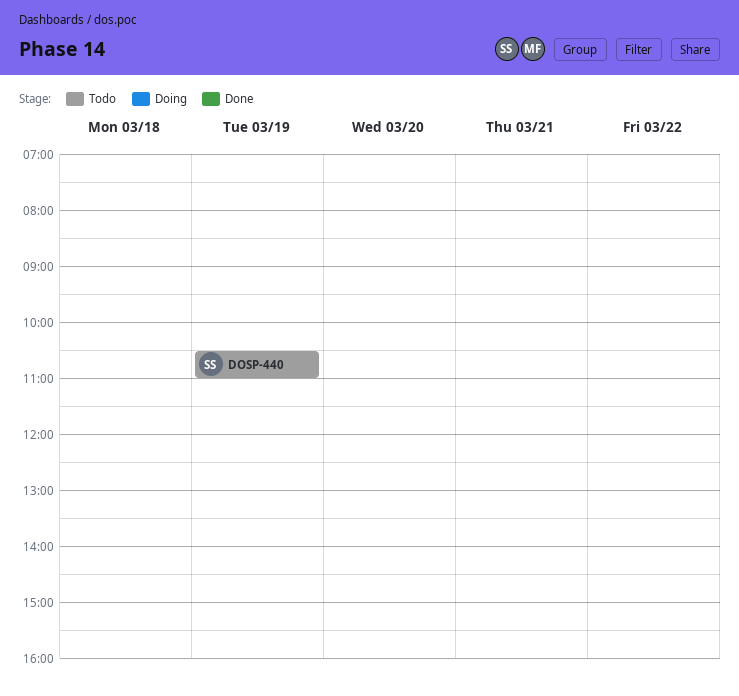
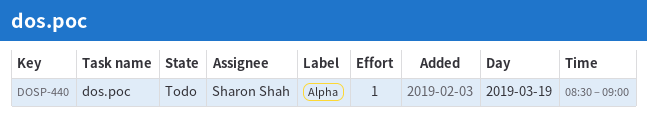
DOSP-440, begins: 10:30 -> 08:30
DOSP-440, ends: 11:00 -> 09:00

